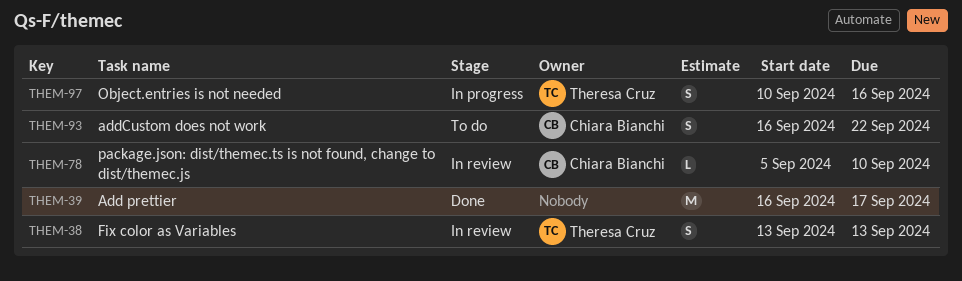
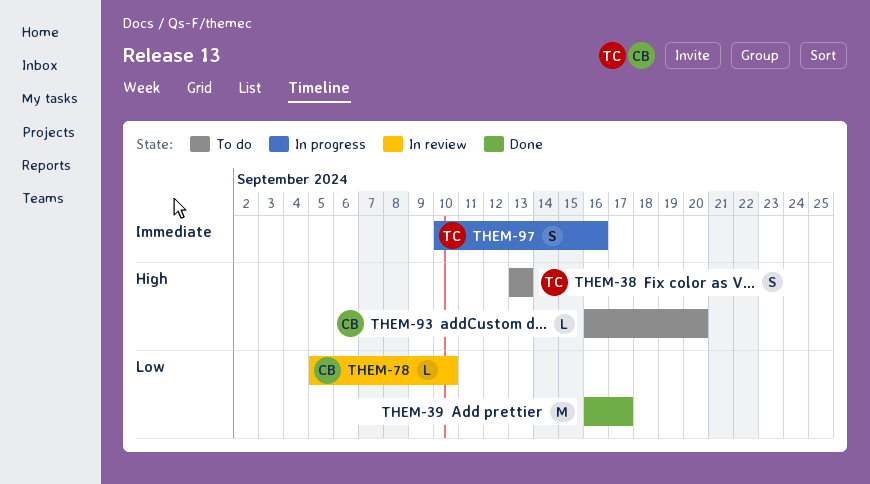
THEM-38, status: In review -> To do
THEM-93, estimate: S -> L
THEM-93, due: Sep 22 -> Sep 20

